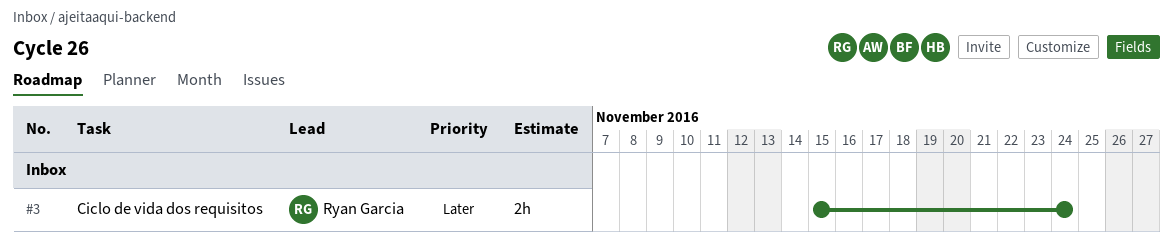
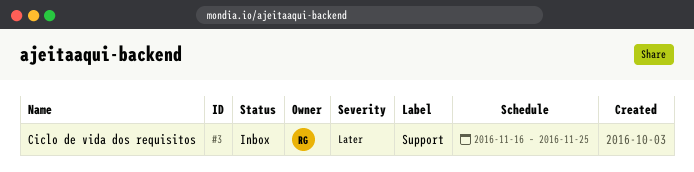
#3, start: Nov 15 -> Nov 16
#3, due: Nov 24 -> Nov 25

